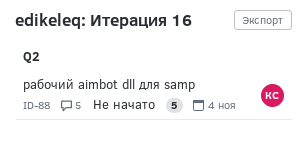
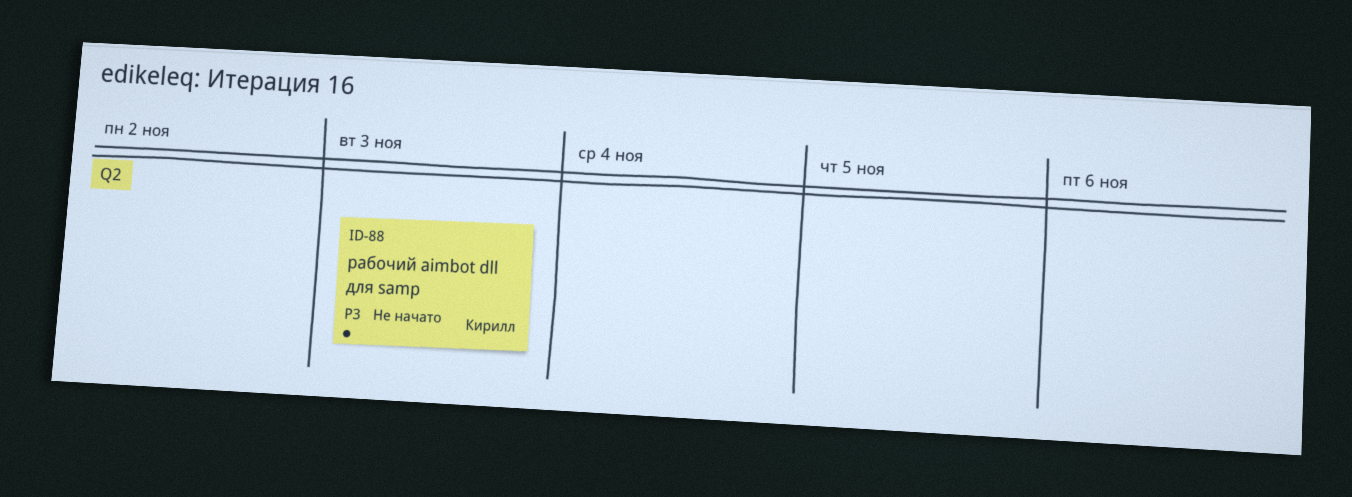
ID-88, estimate: 5 -> 1
ID-88, due: Nov 4 -> Nov 3

